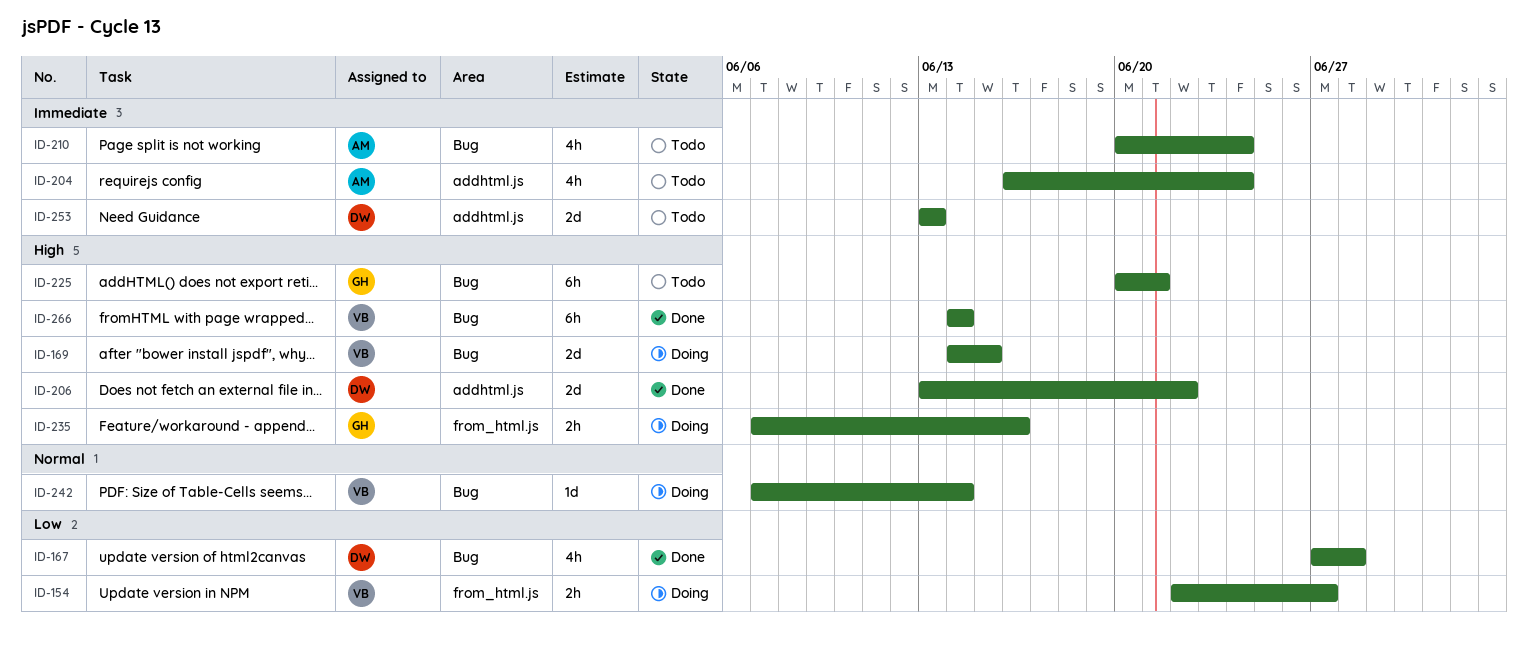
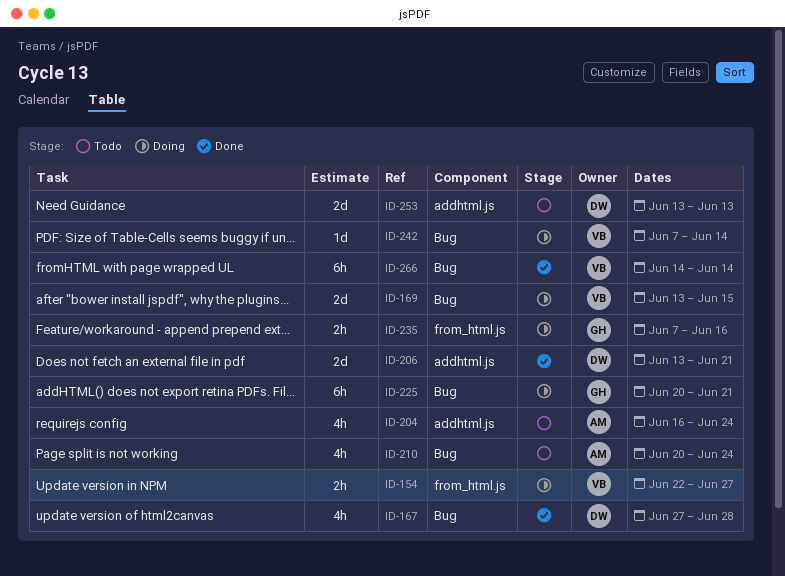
ID-169, start: Jun 14 -> Jun 13
ID-206, due: Jun 22 -> Jun 21
ID-225, status: Todo -> Doing

